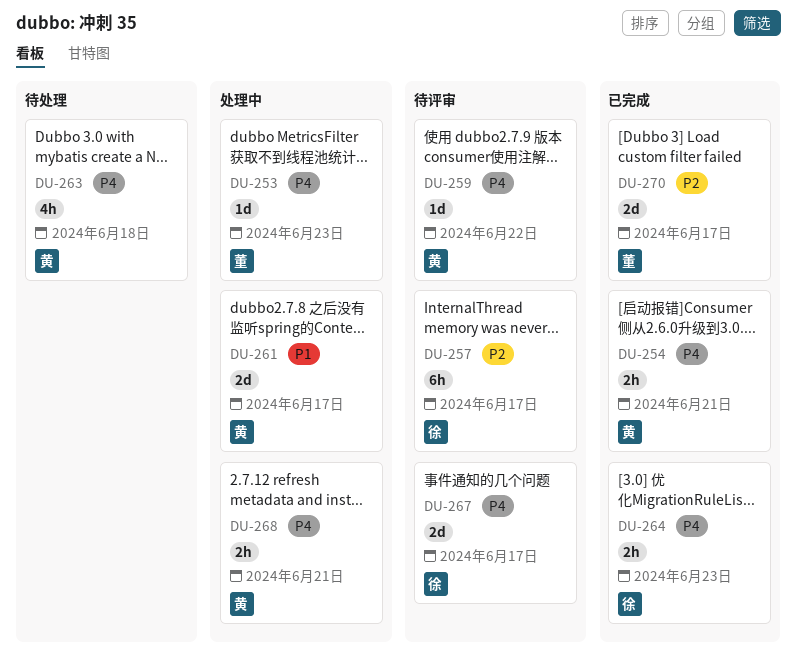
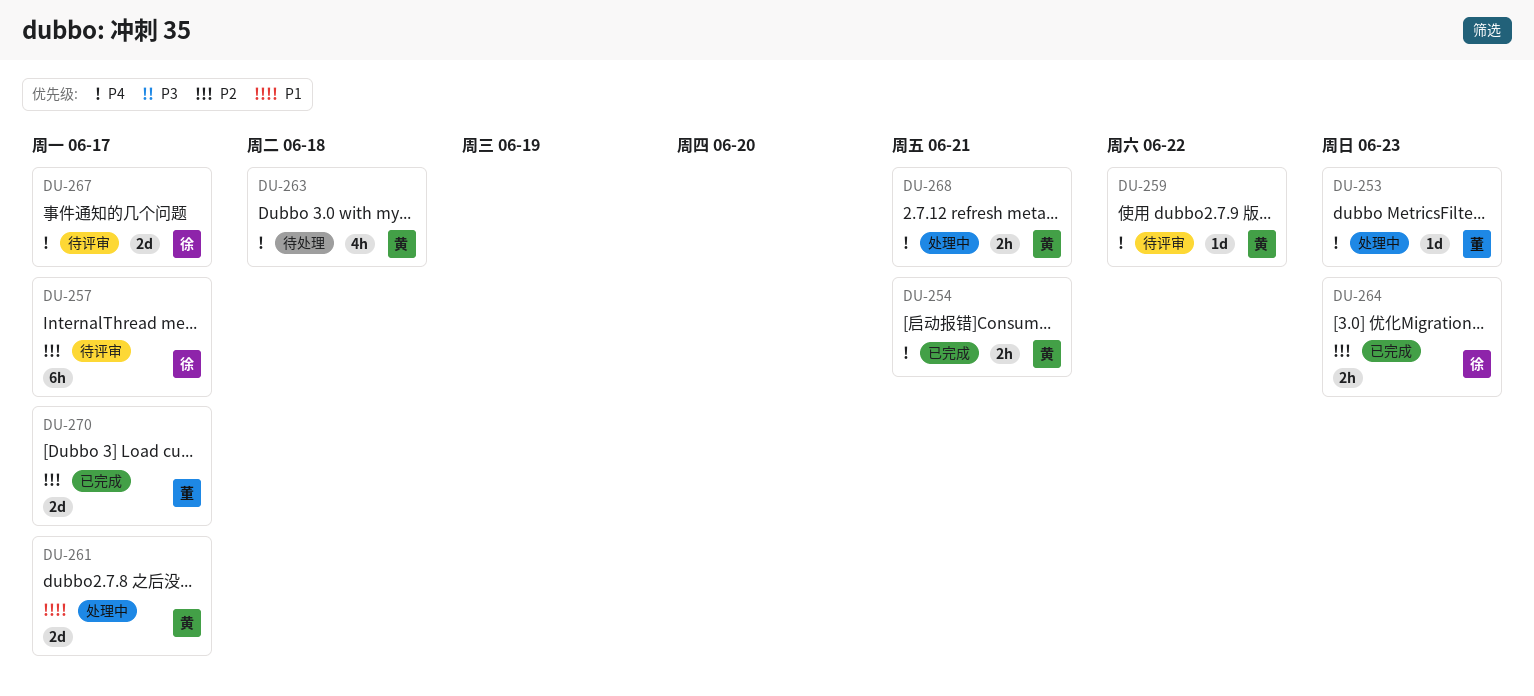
DU-264, priority: P4 -> P2

